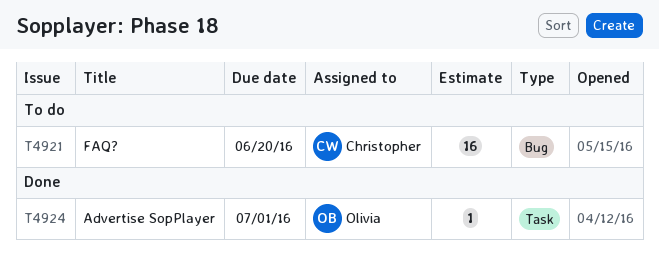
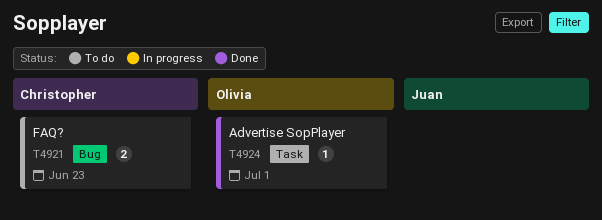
T4921, estimate: 16 -> 2
T4921, due: Jun 20 -> Jun 23

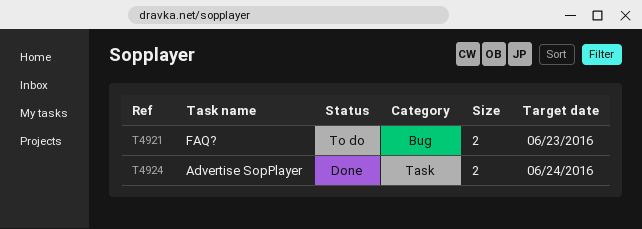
T4924, estimate: 1 -> 2
T4924, due: Jul 1 -> Jun 24

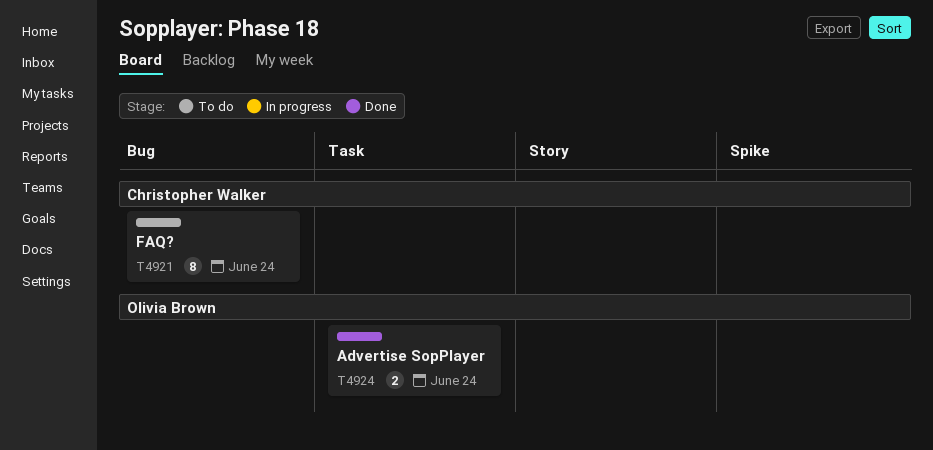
T4921, estimate: 2 -> 8
T4921, due: Jun 23 -> Jun 24

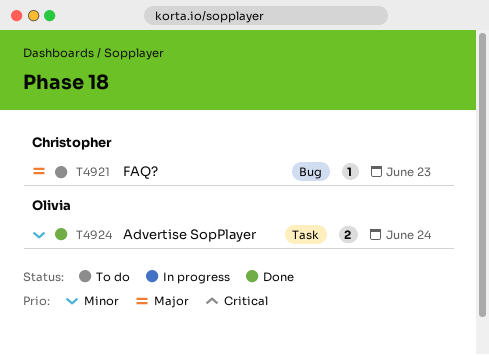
T4921, estimate: 8 -> 1
T4921, due: Jun 24 -> Jun 23

